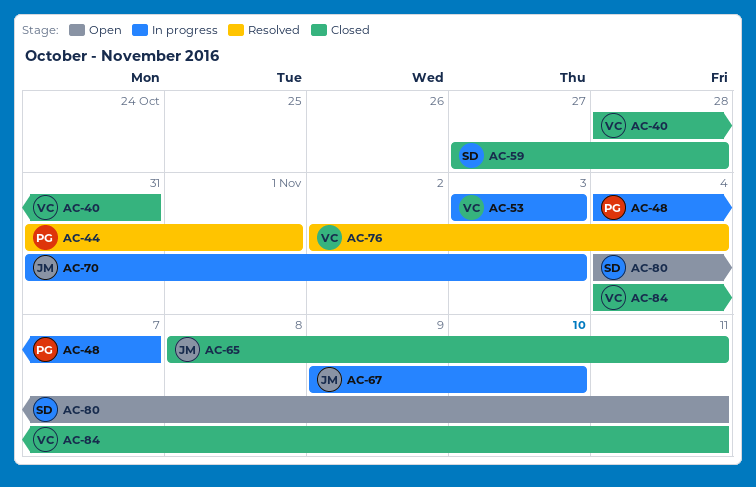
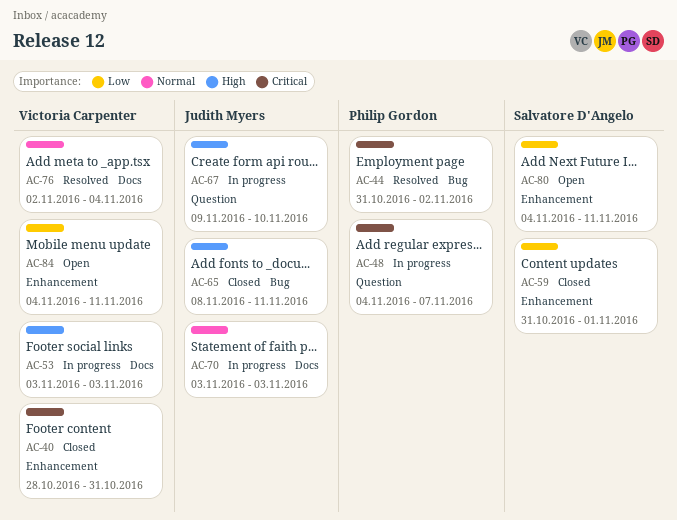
AC-44, due: Nov 1 -> Nov 2
AC-59, start: Oct 27 -> Oct 31
AC-59, due: Oct 28 -> Nov 1
AC-70, start: Oct 31 -> Nov 3
AC-84, status: Closed -> Open

